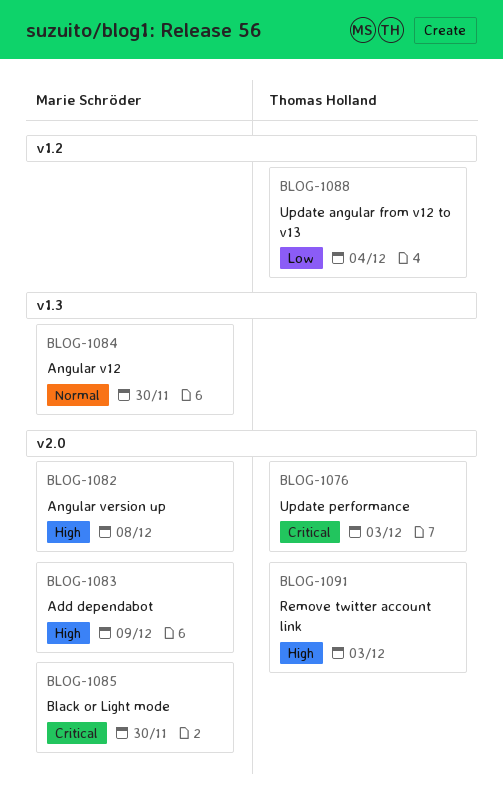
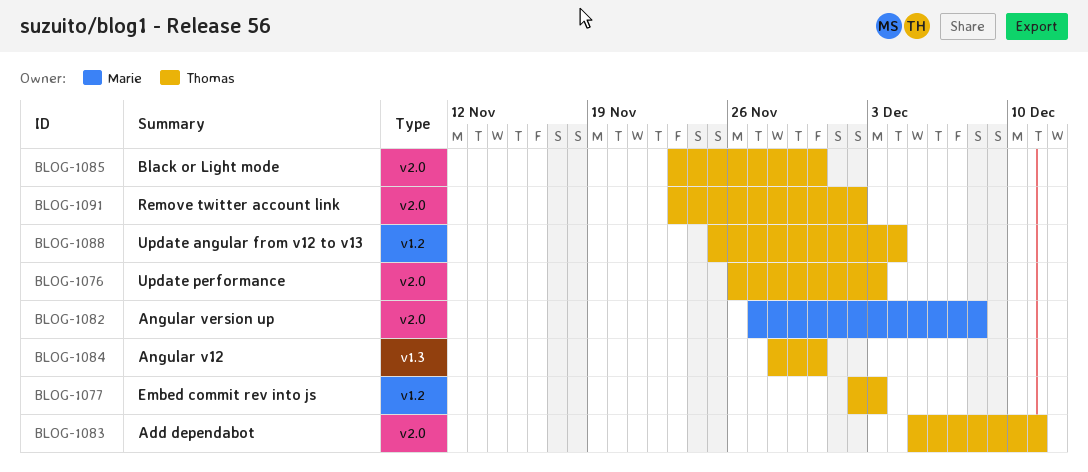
BLOG-1077: none -> present
BLOG-1083, owner: Marie Schröder -> Thomas Holland
BLOG-1083, due: Dec 9 -> Dec 11
BLOG-1084, owner: Marie Schröder -> Thomas Holland
BLOG-1085, owner: Marie Schröder -> Thomas Holland
BLOG-1091, due: Dec 3 -> Dec 2

